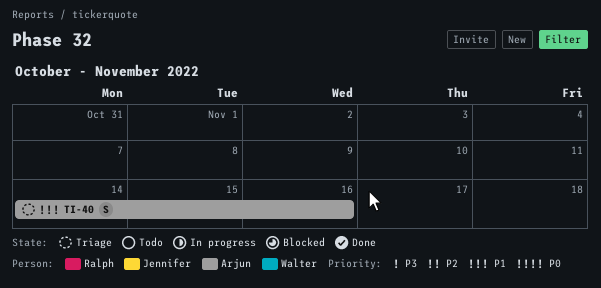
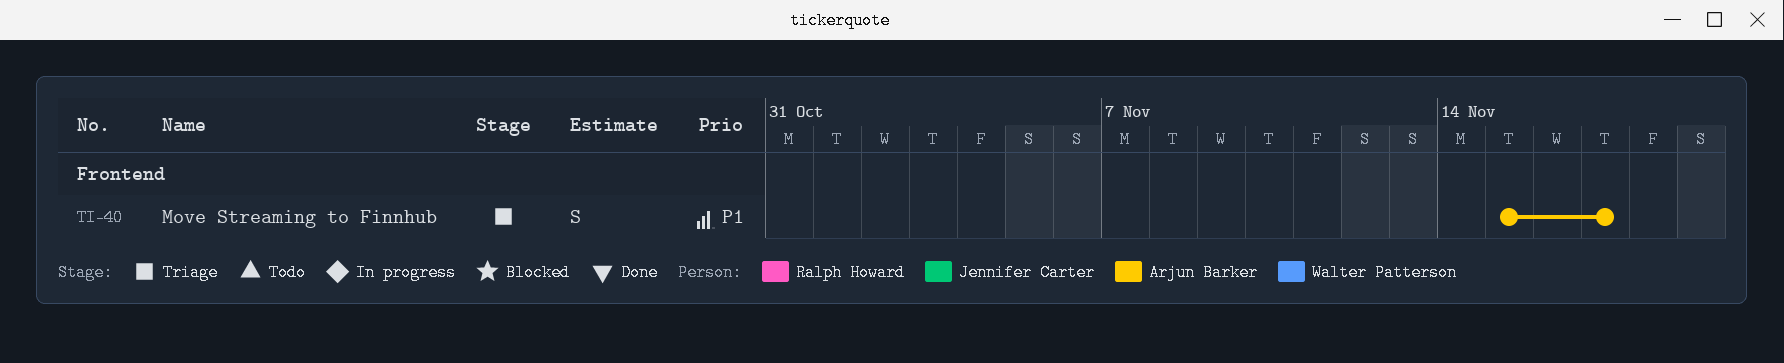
TI-40, start: Nov 14 -> Nov 15
TI-40, due: Nov 16 -> Nov 17

